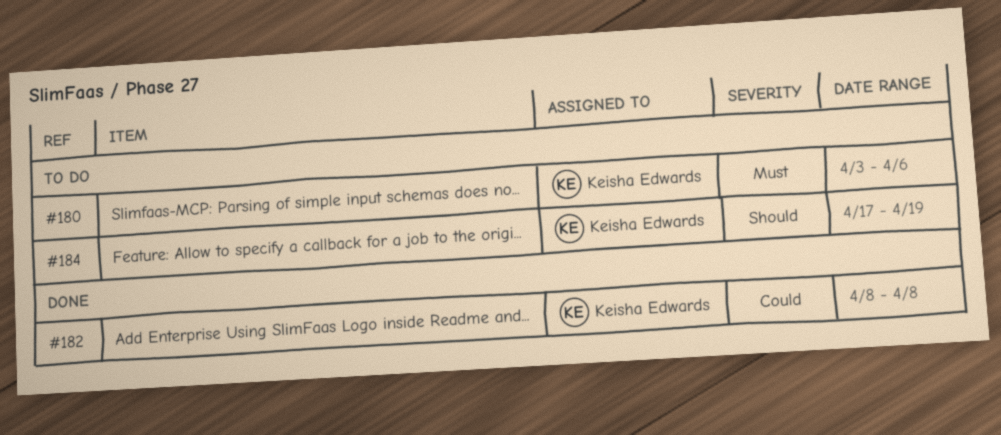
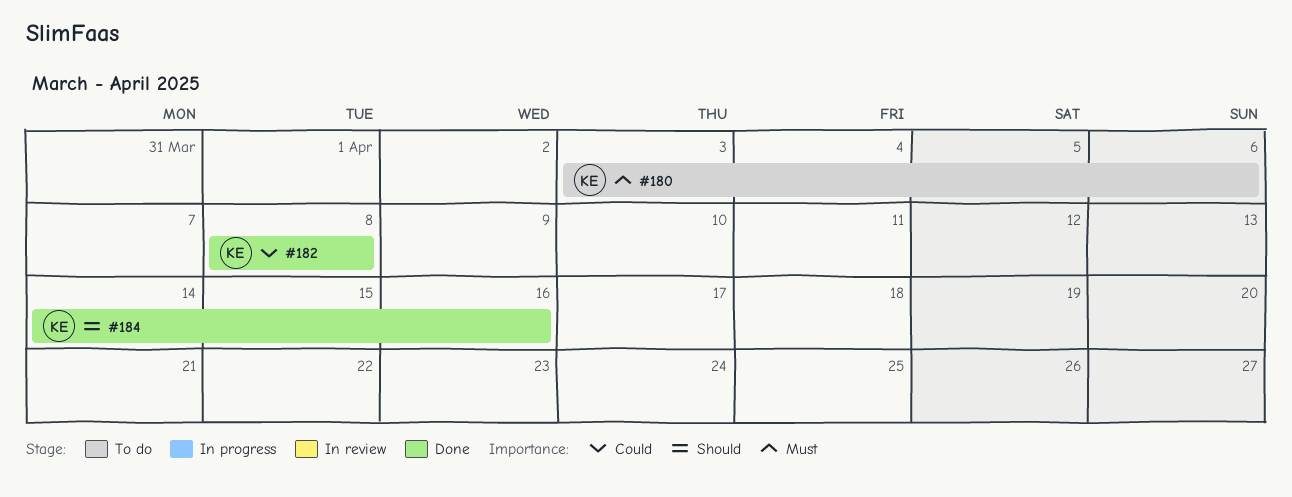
#184, status: To do -> Done
#184, start: Apr 17 -> Apr 14
#184, due: Apr 19 -> Apr 16

